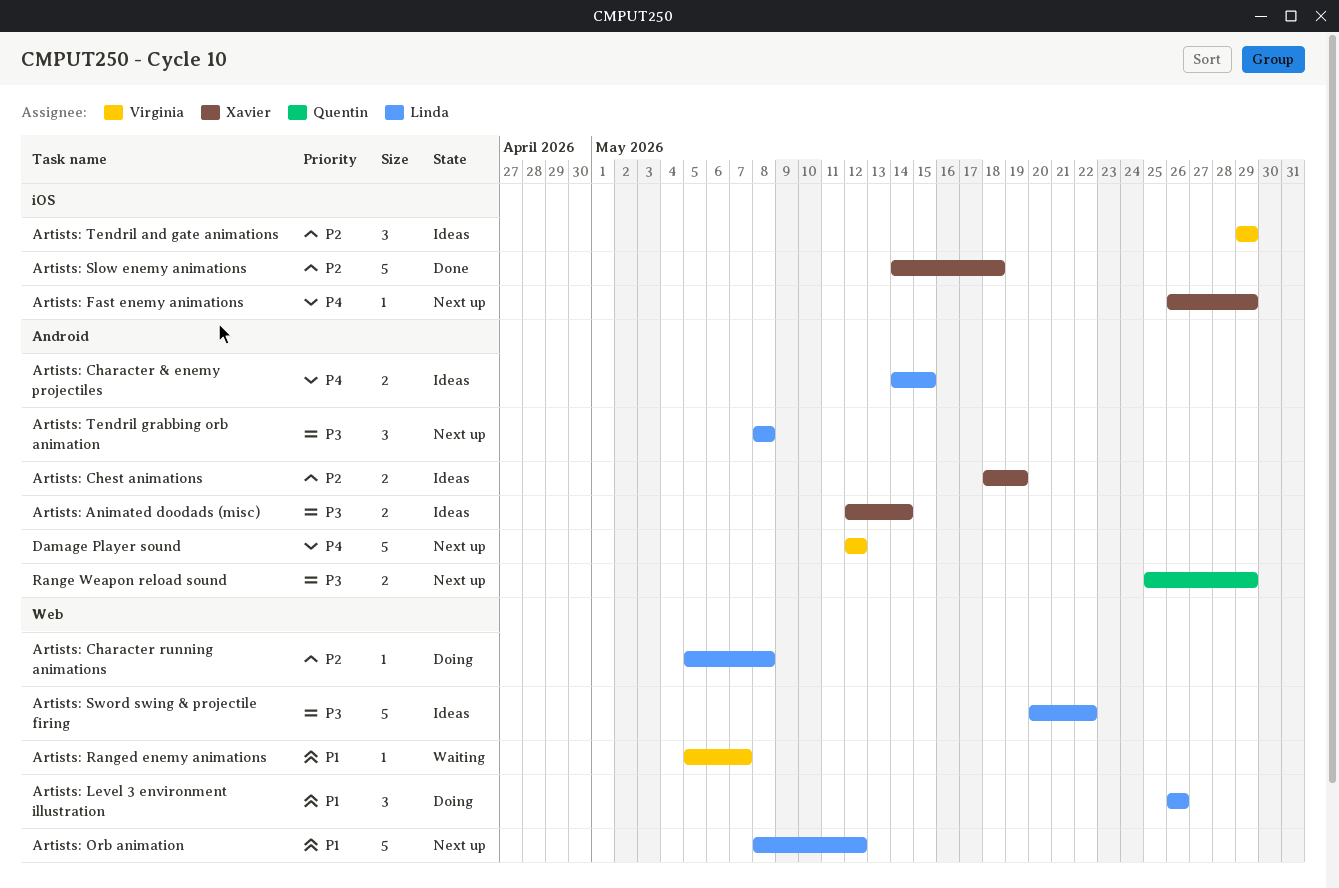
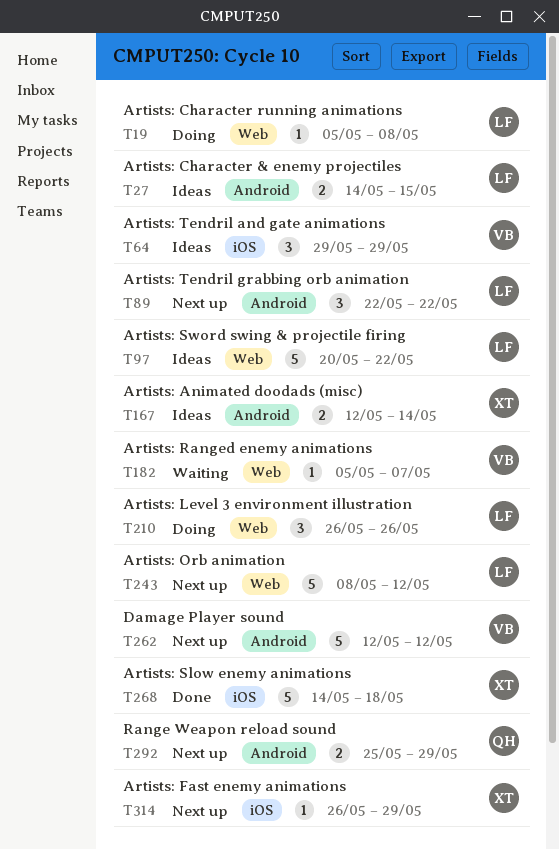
Artists: Chest animations: present -> none
Artists: Tendril grabbing orb animation, start: May 8 -> May 22
Artists: Tendril grabbing orb animation, due: May 8 -> May 22

